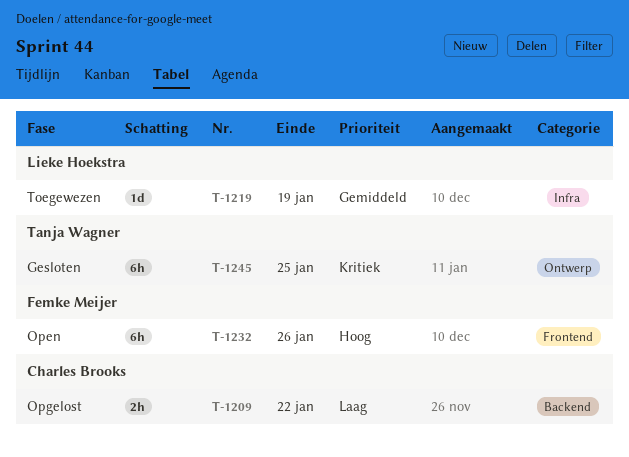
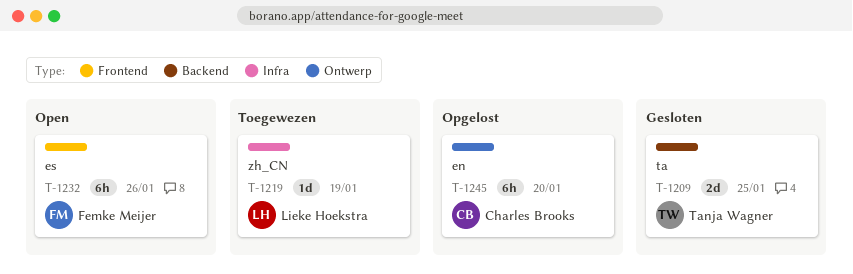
T-1209, status: Opgelost -> Gesloten
T-1209, owner: Charles Brooks -> Tanja Wagner
T-1209, estimate: 2h -> 2d
T-1209, due: Jan 22 -> Jan 25
T-1245, status: Gesloten -> Opgelost
T-1245, owner: Tanja Wagner -> Charles Brooks
T-1245, due: Jan 25 -> Jan 20

